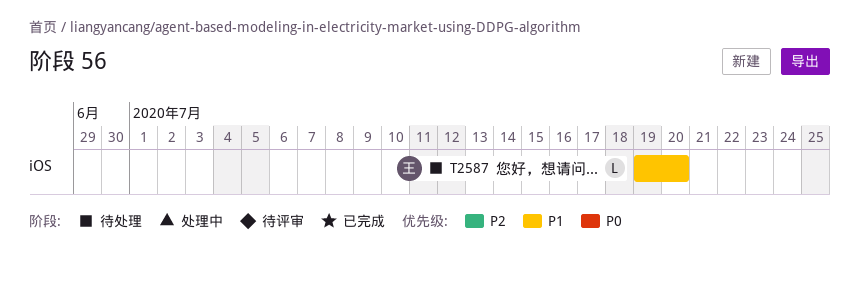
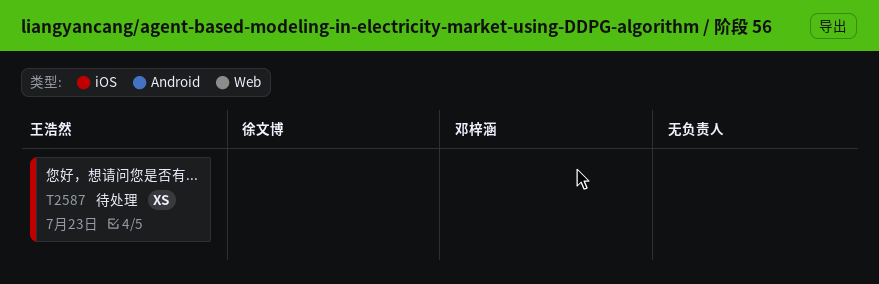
T2587, estimate: L -> XS
T2587, due: Jul 20 -> Jul 23

